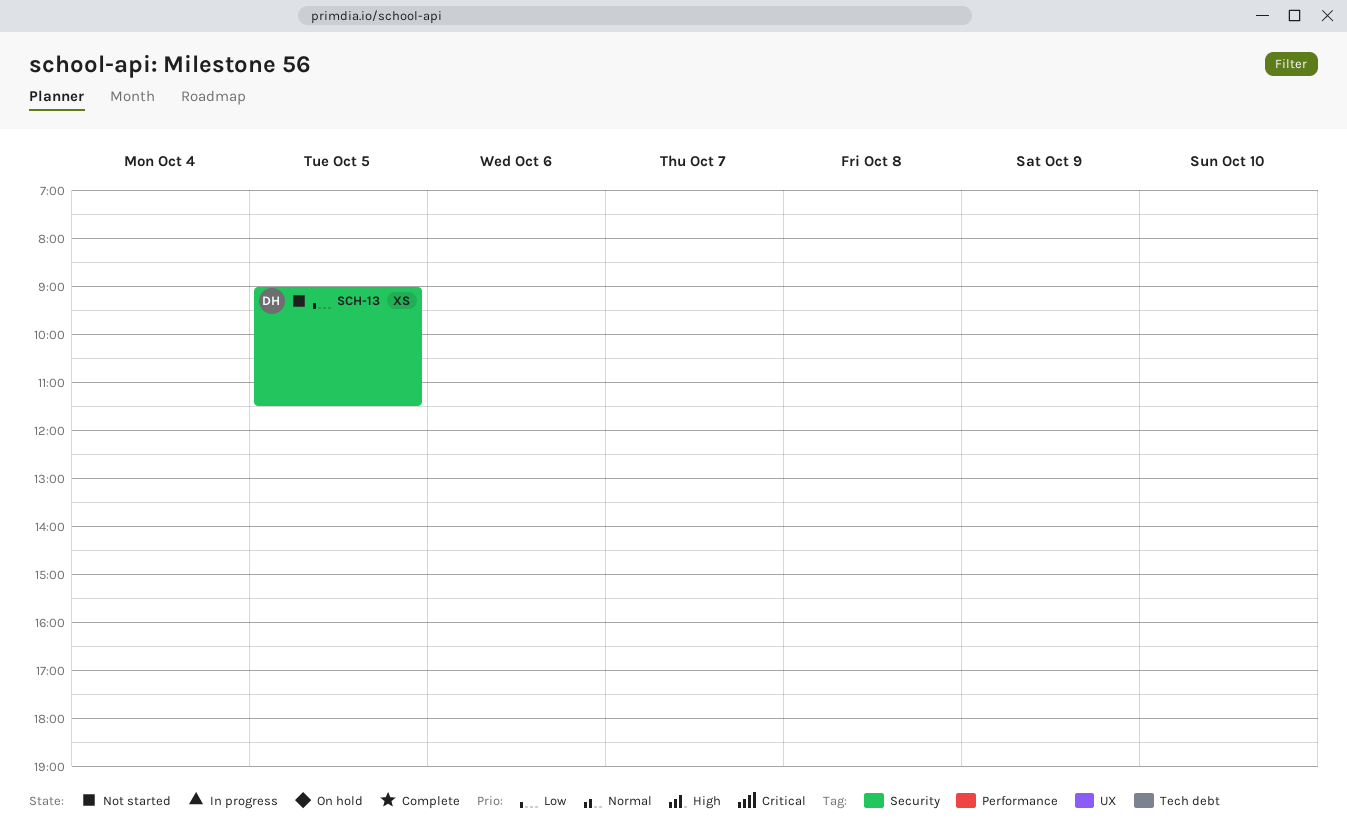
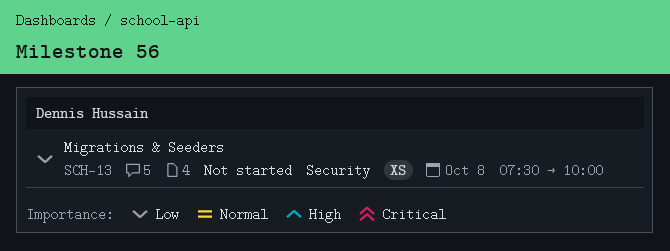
SCH-13, day: Oct 5 -> Oct 8
SCH-13, begins: 09:00 -> 07:30
SCH-13, ends: 11:30 -> 10:00

